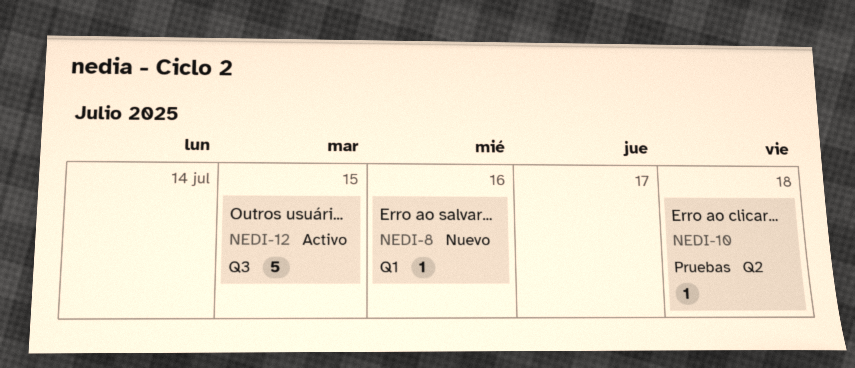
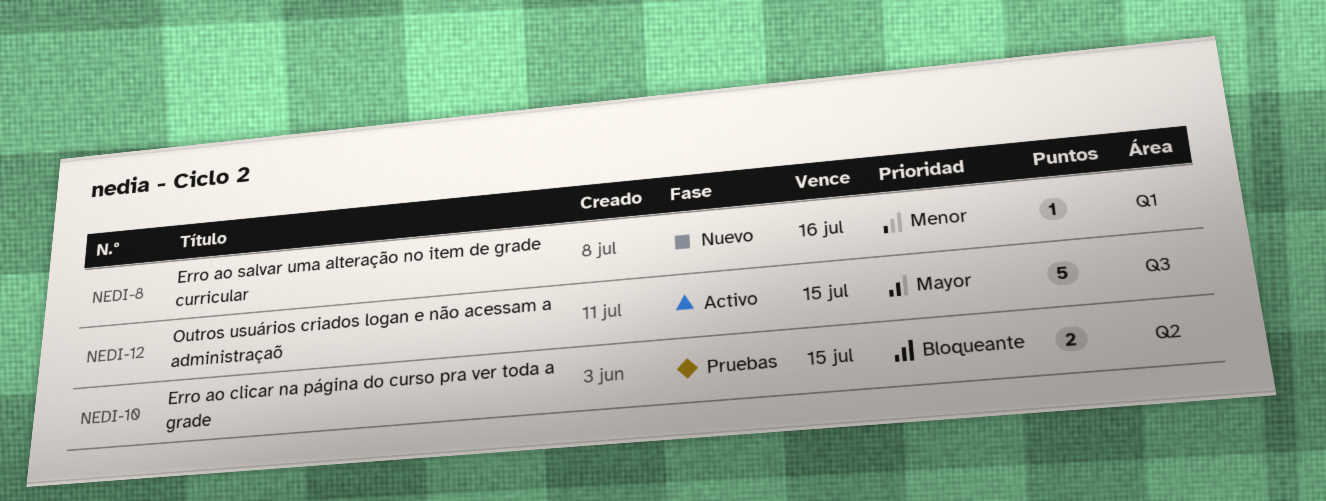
NEDI-10, estimate: 1 -> 2
NEDI-10, due: Jul 18 -> Jul 15

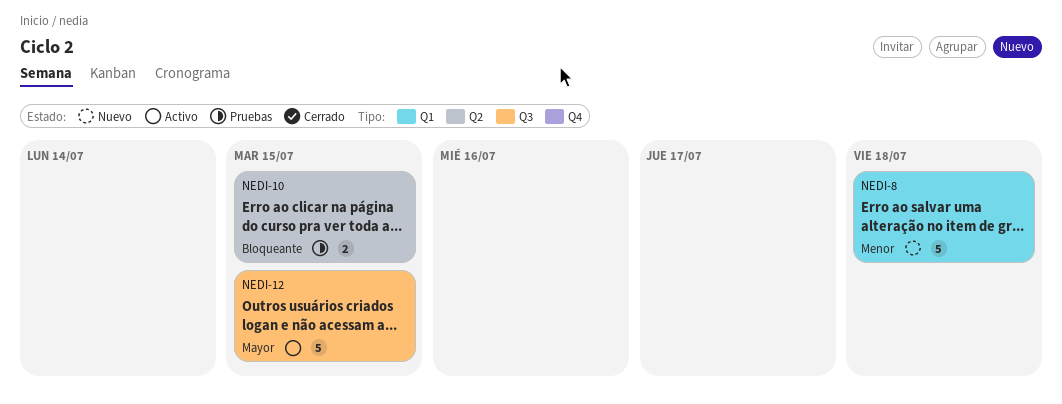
NEDI-8, estimate: 1 -> 5
NEDI-8, due: Jul 16 -> Jul 18

